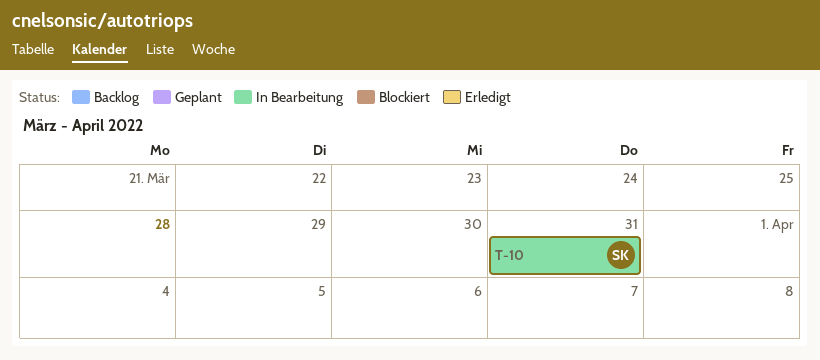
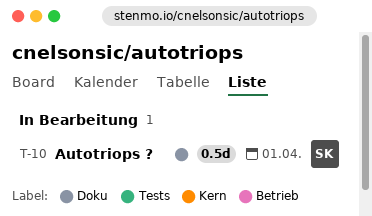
T-10, due: Mar 31 -> Apr 1

